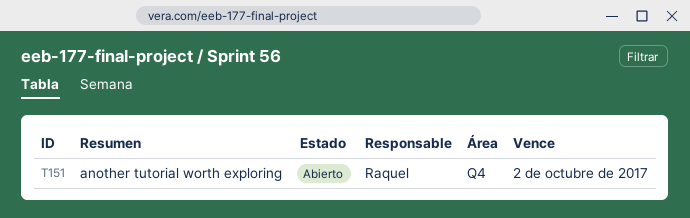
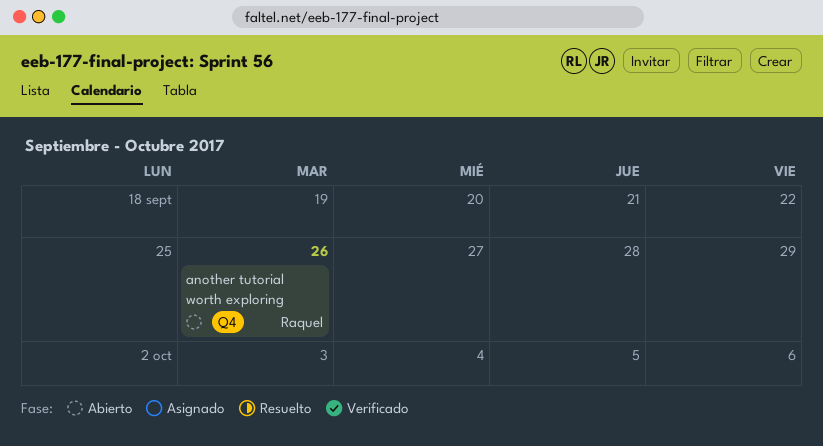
another tutorial worth exploring, due: Oct 2 -> Sep 26

